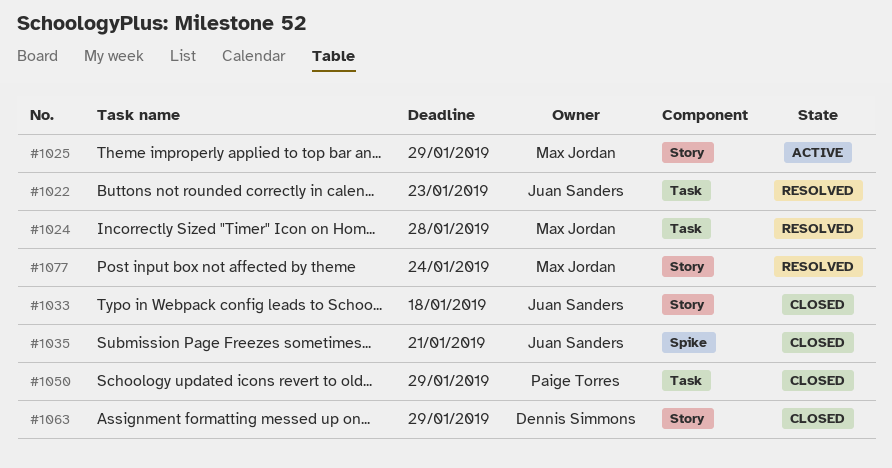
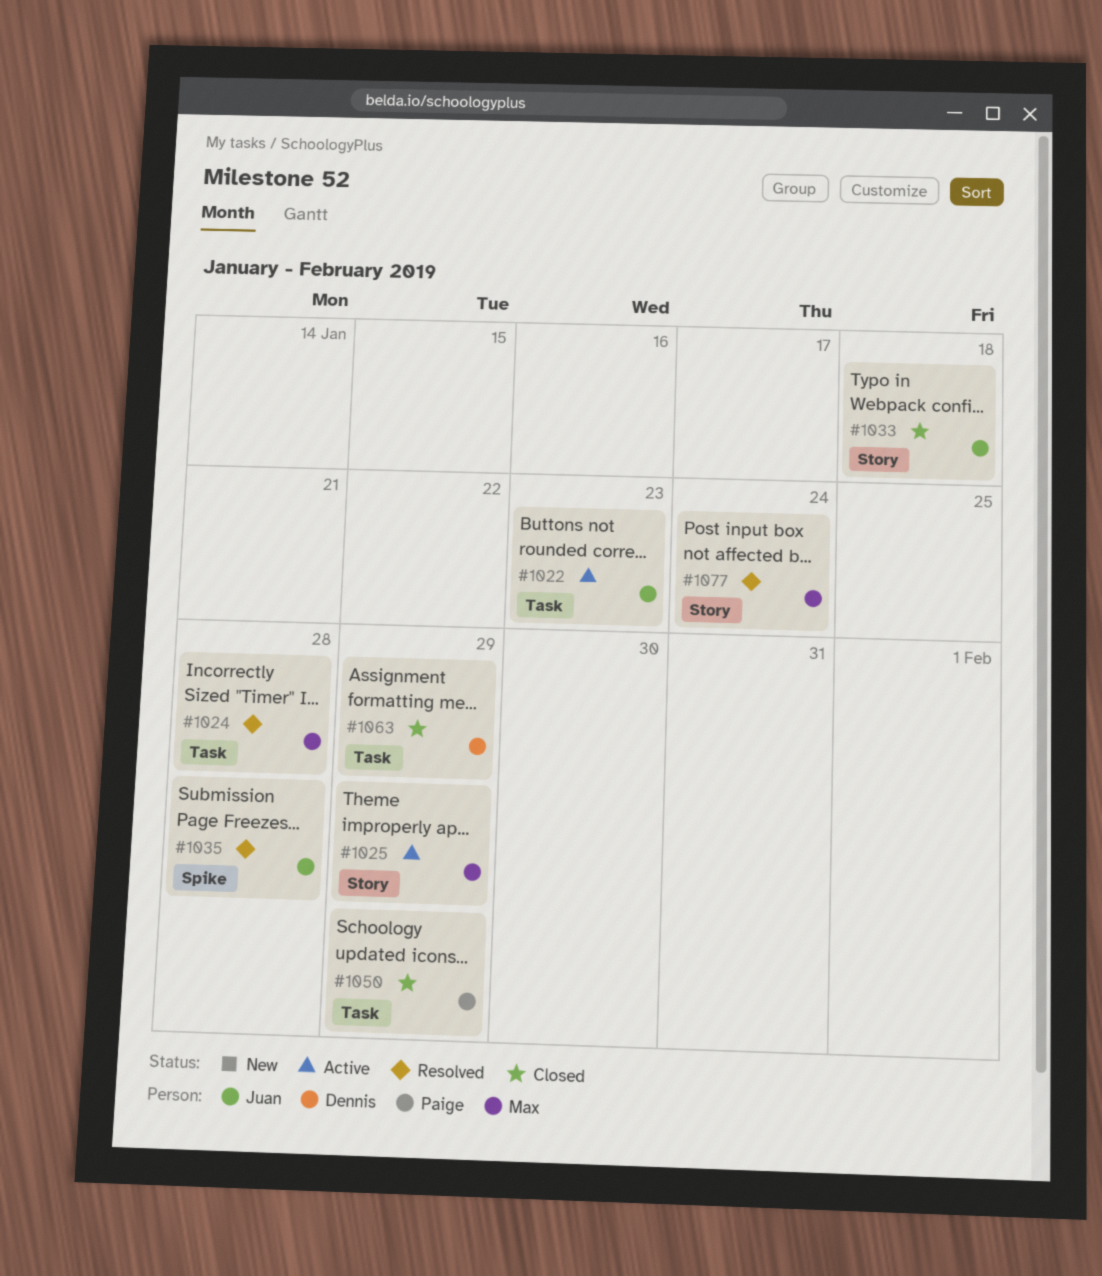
#1022, status: Resolved -> Active
#1035, status: Closed -> Resolved
#1035, due: Jan 21 -> Jan 28
#1063, label: Story -> Task

